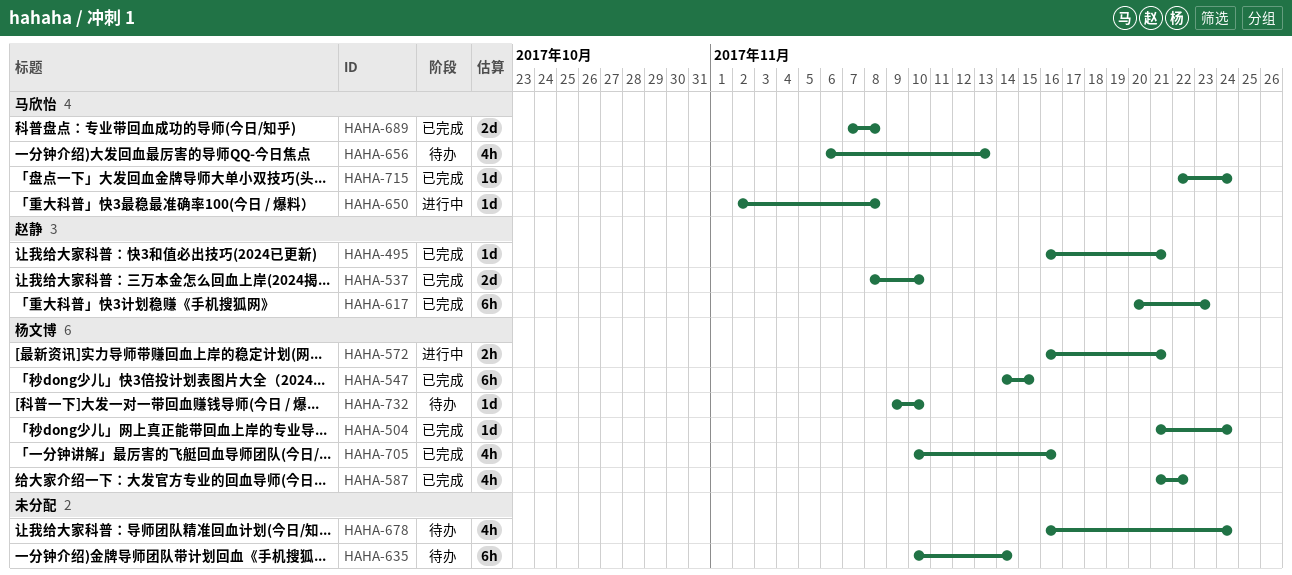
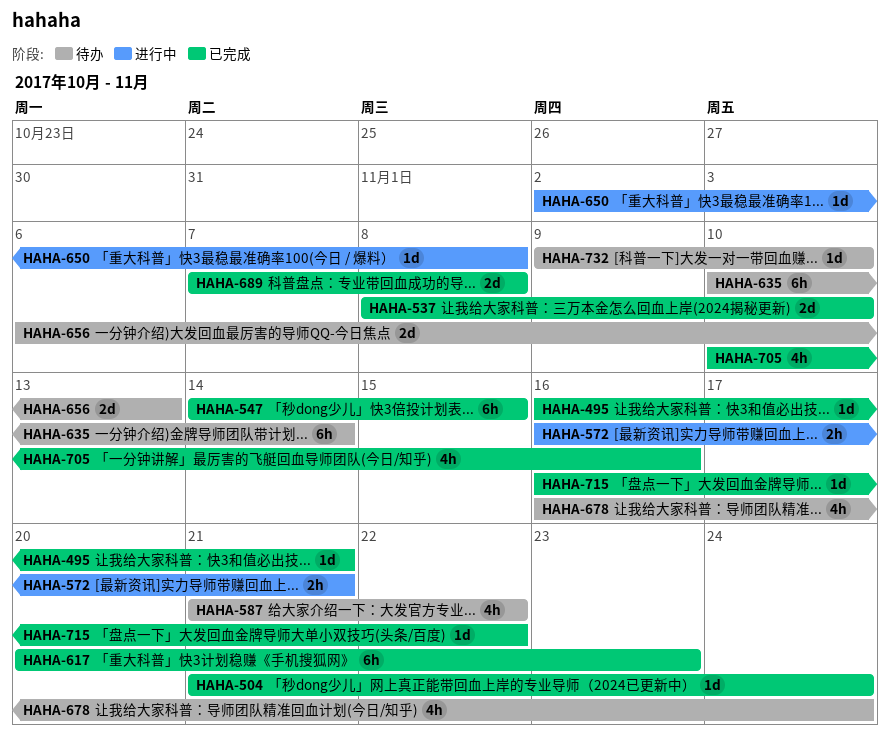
HAHA-587, status: 已完成 -> 待办
HAHA-656, estimate: 4h -> 2d
HAHA-715, start: Nov 22 -> Nov 16
HAHA-715, due: Nov 24 -> Nov 22

